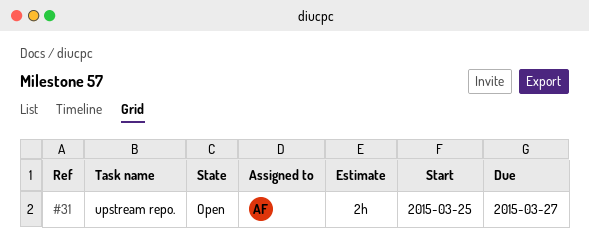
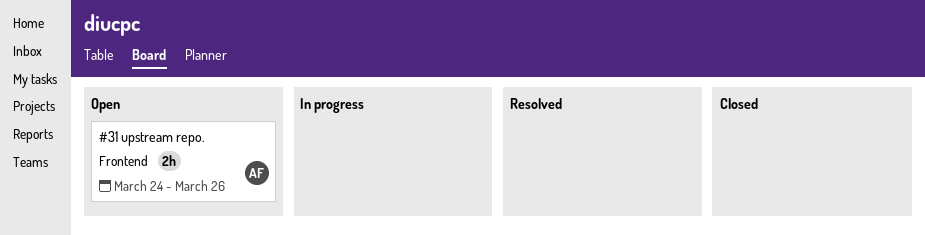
#31, start: Mar 25 -> Mar 24
#31, due: Mar 27 -> Mar 26

